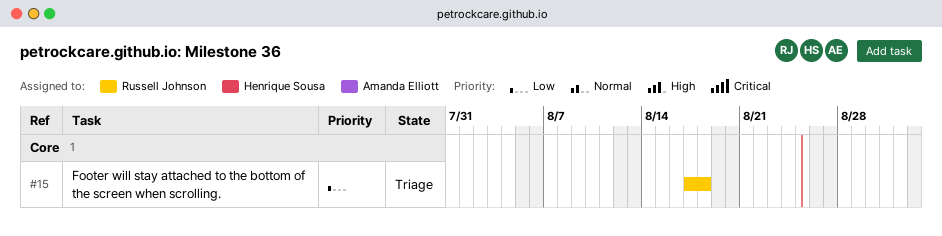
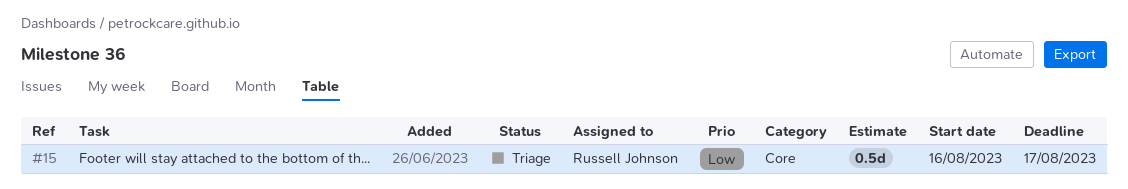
#15, start: Aug 17 -> Aug 16
#15, due: Aug 18 -> Aug 17

